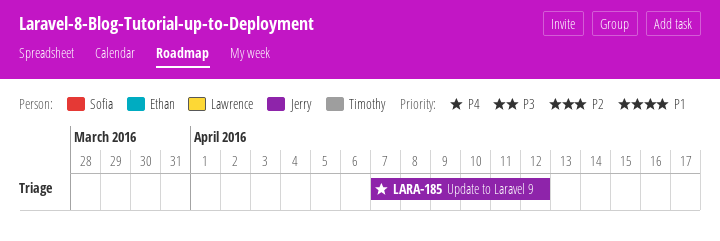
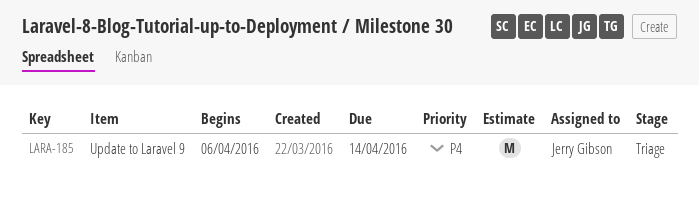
LARA-185, start: Apr 7 -> Apr 6
LARA-185, due: Apr 12 -> Apr 14

